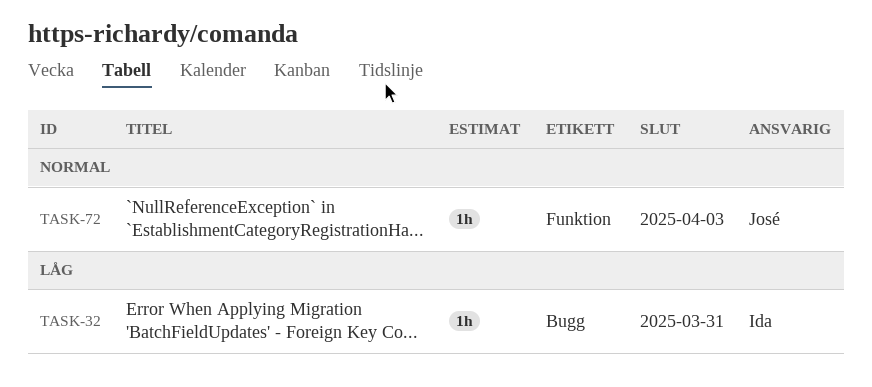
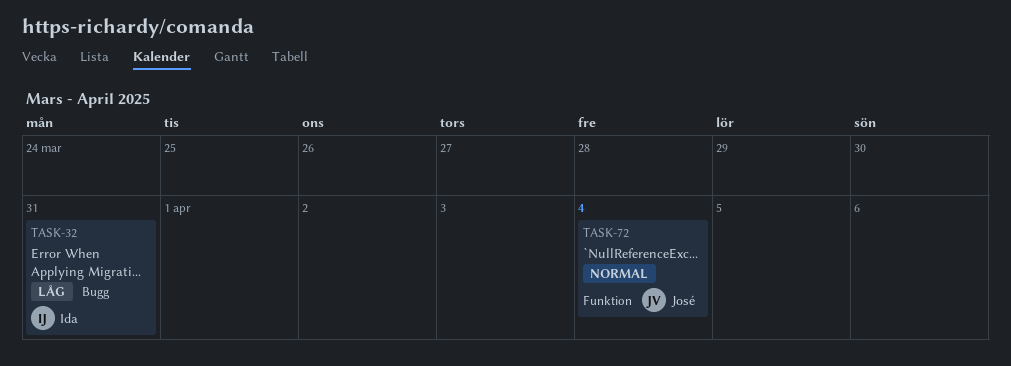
TASK-72, due: Apr 3 -> Apr 4

